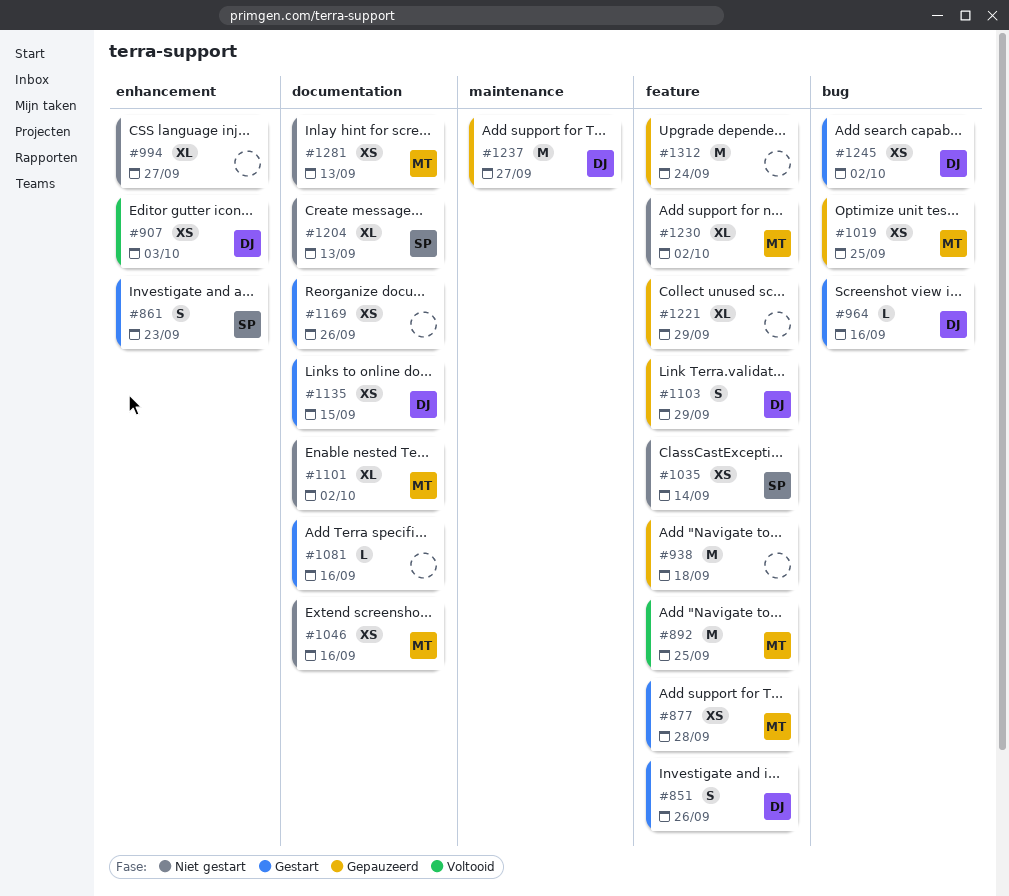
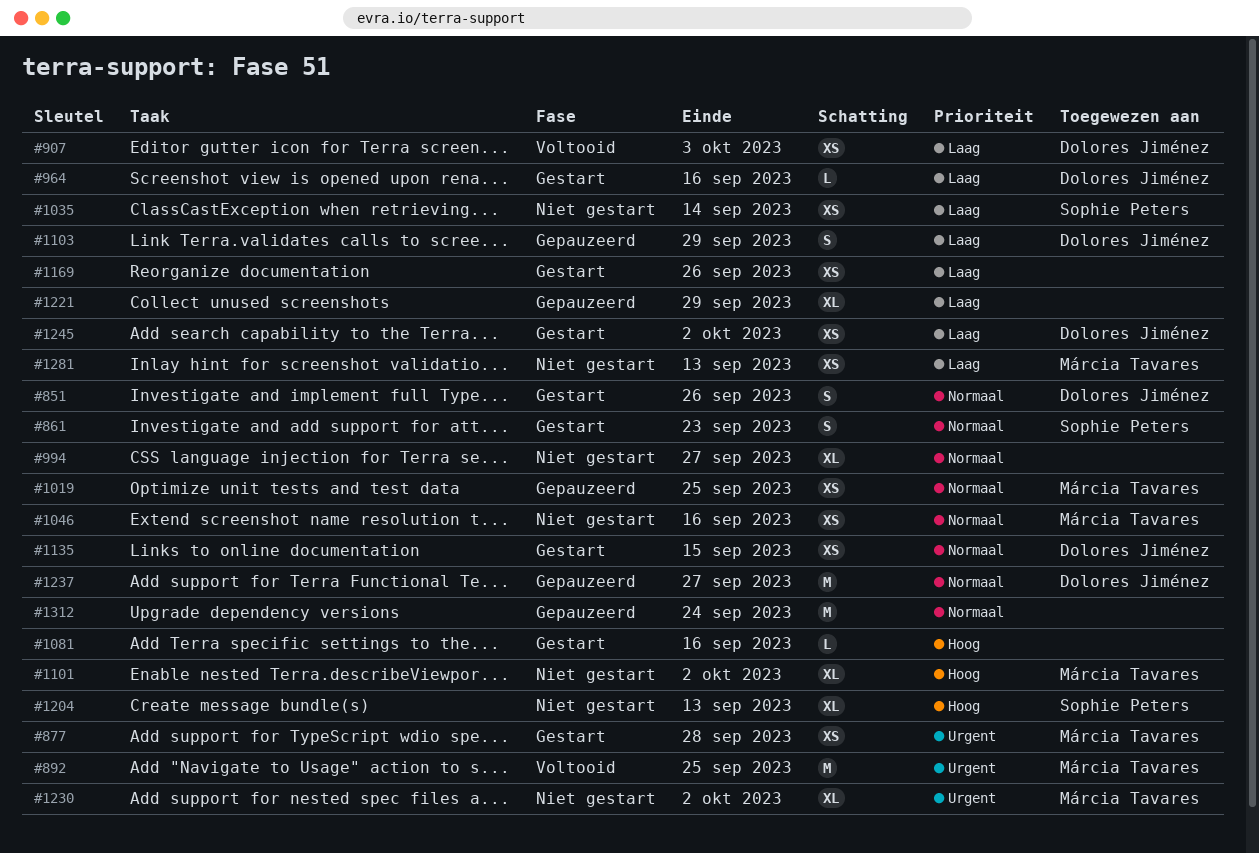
#938: present -> none

